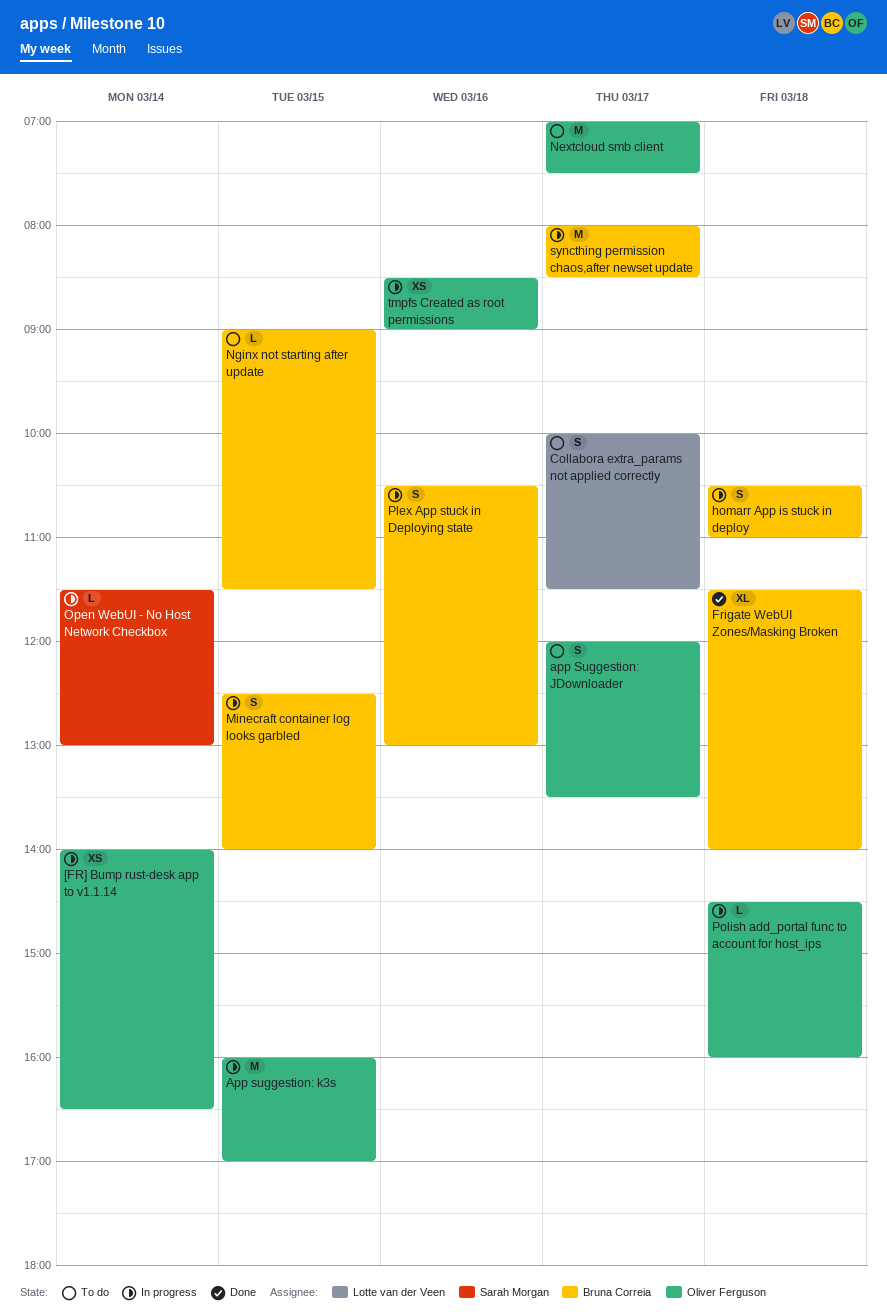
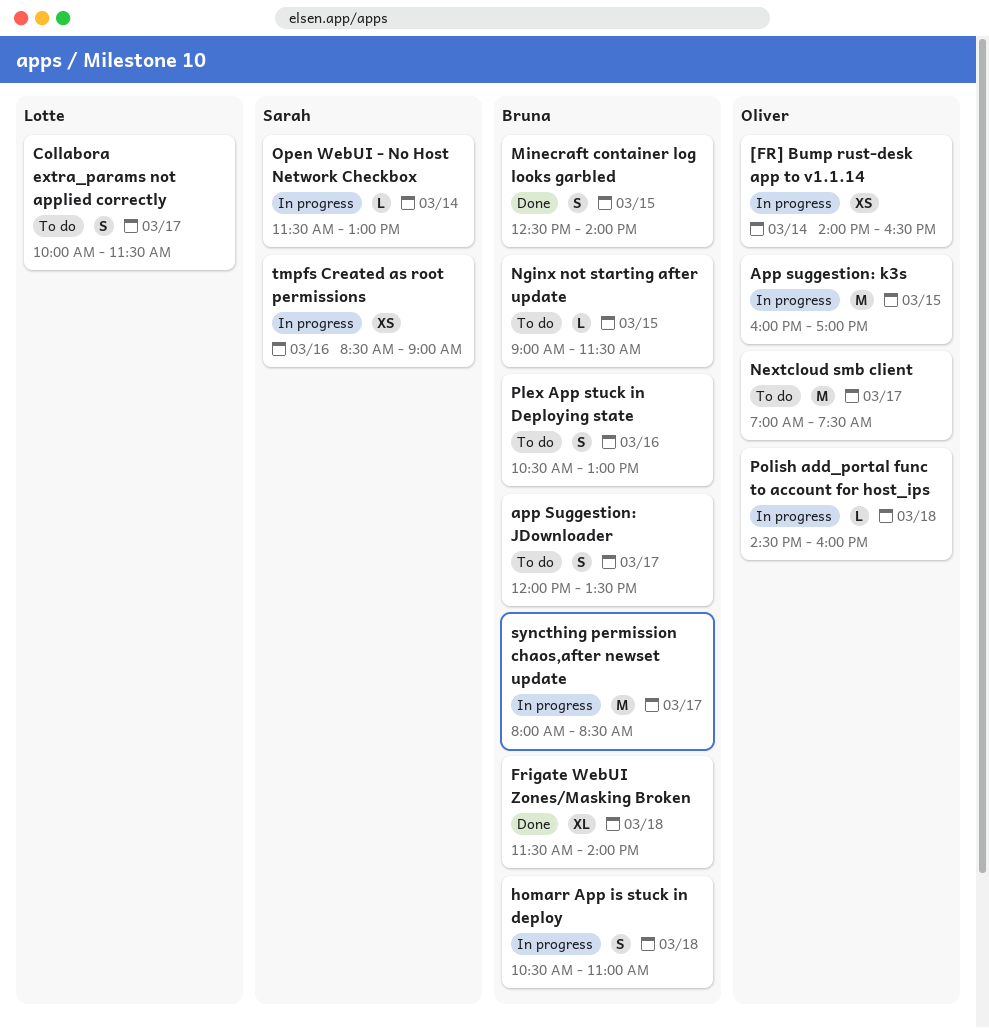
app Suggestion: JDownloader, owner: Oliver Ferguson -> Bruna Correia
Minecraft container log looks garbled, status: In progress -> Done
Plex App stuck in Deploying state, status: In progress -> To do
tmpfs Created as root permissions, owner: Oliver Ferguson -> Sarah Morgan

